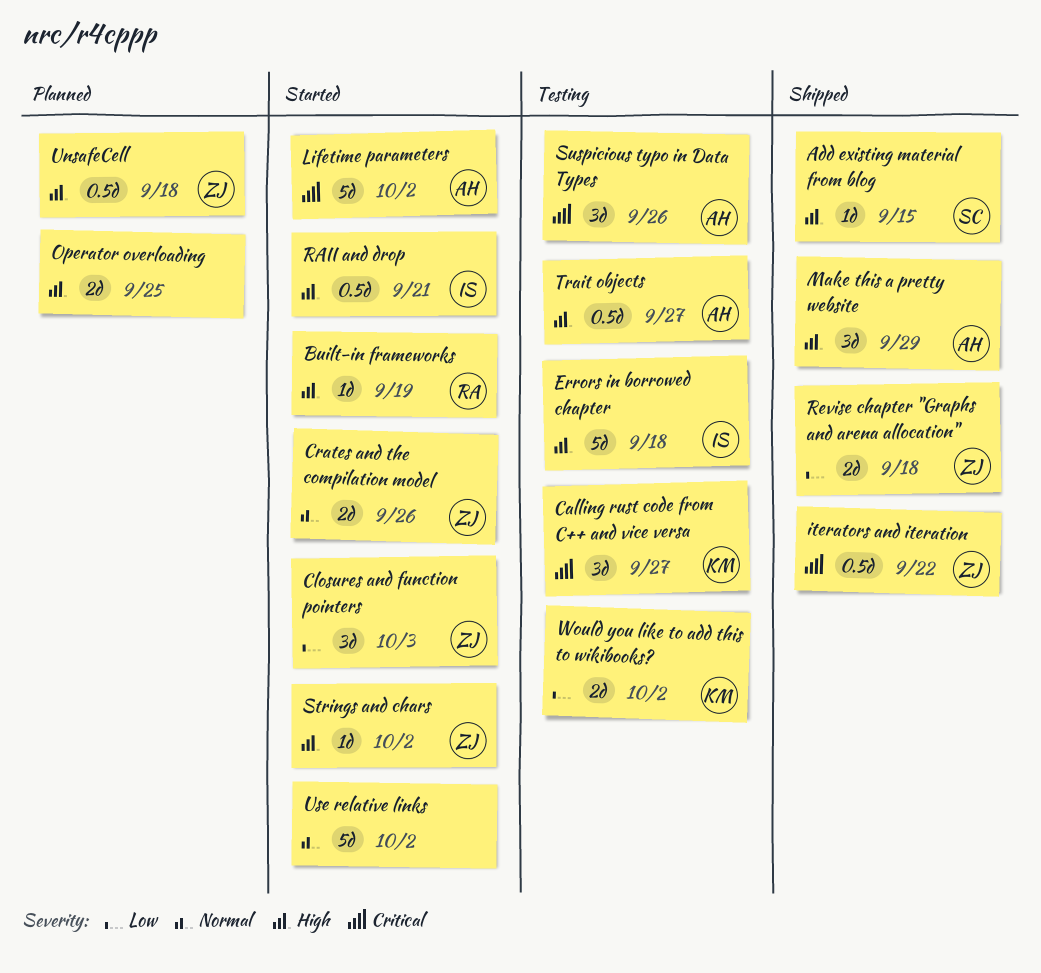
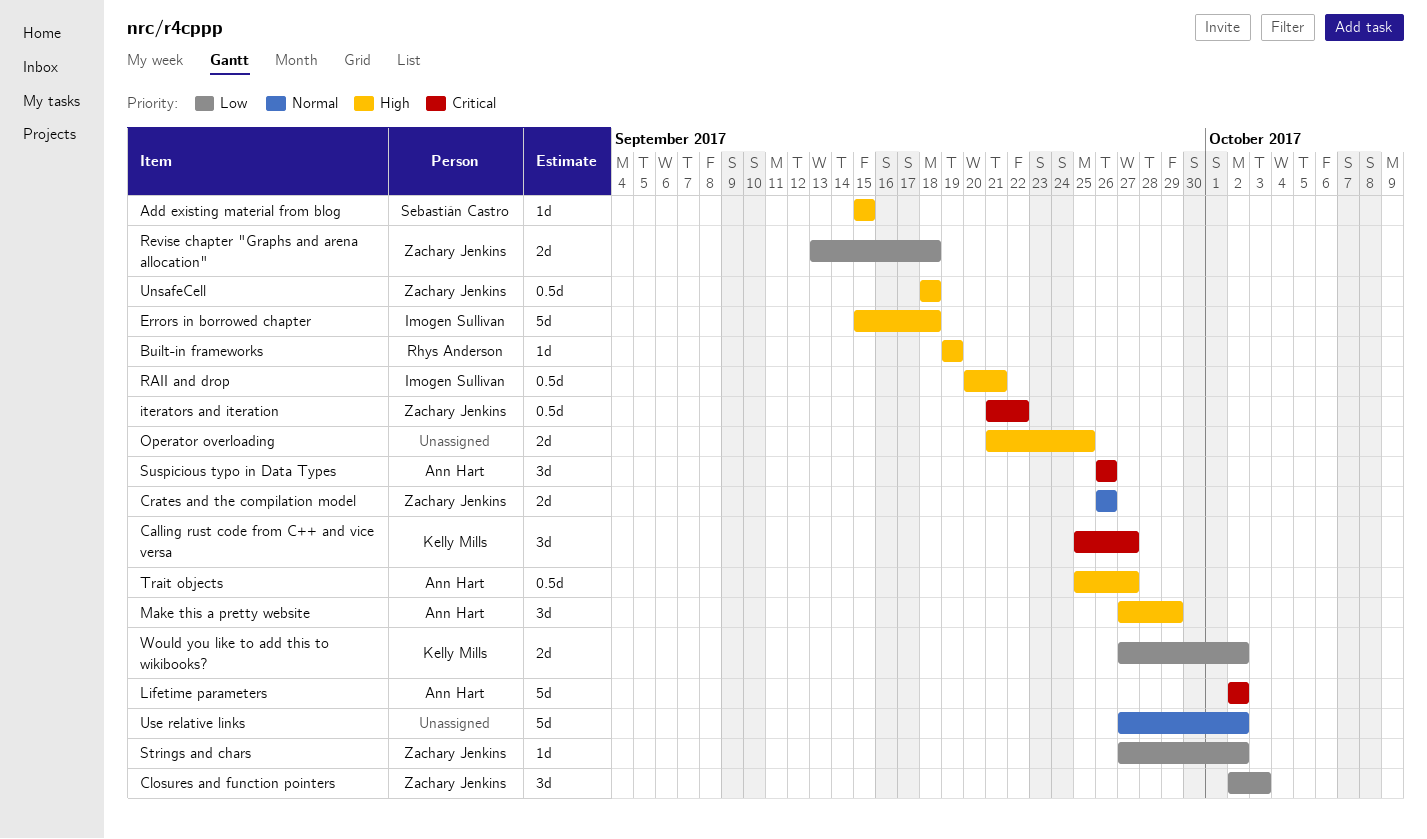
Strings and chars, priority: High -> Low

